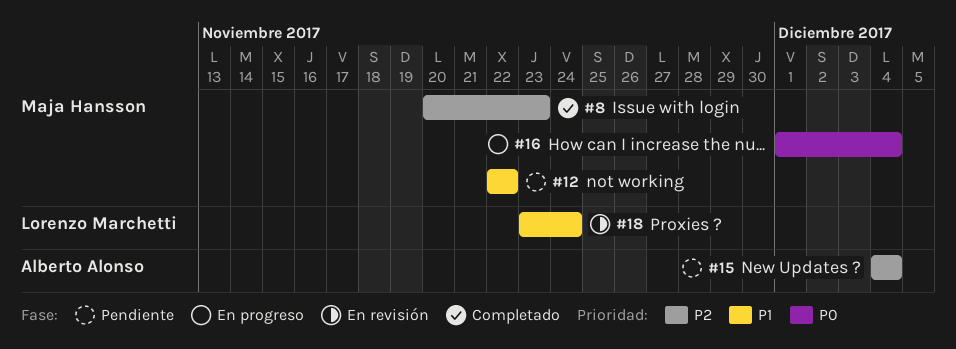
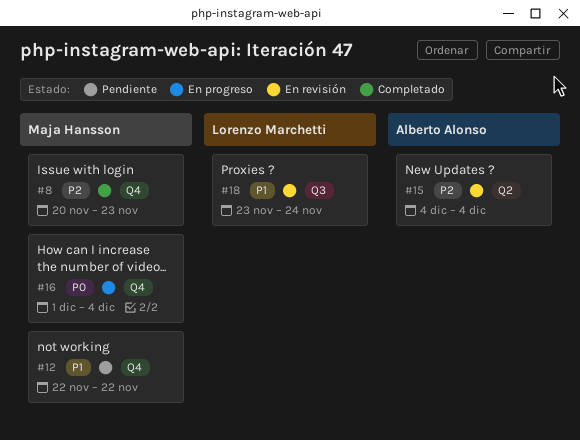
#15, status: Pendiente -> En revisión

